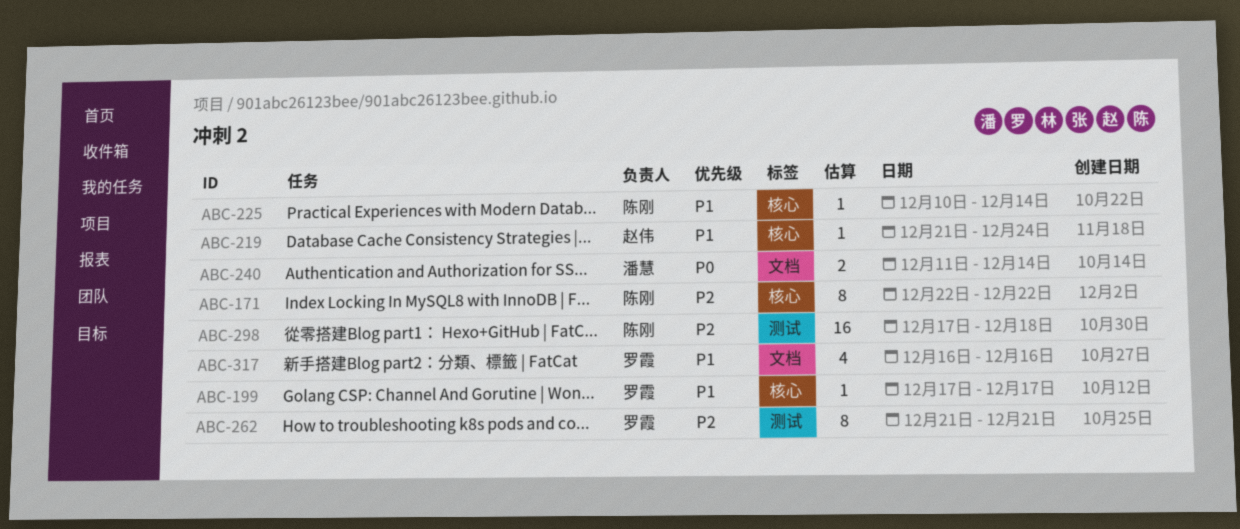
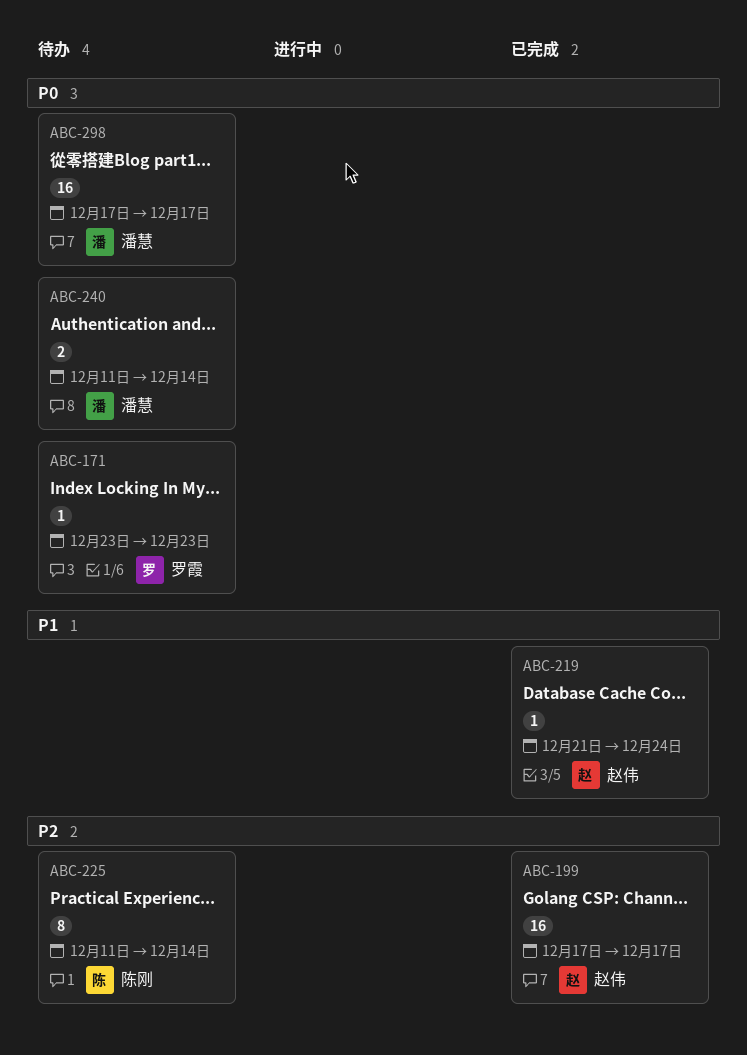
ABC-171, owner: 陈刚 -> 罗霞
ABC-171, priority: P2 -> P0
ABC-171, estimate: 8 -> 1
ABC-171, start: Dec 22 -> Dec 23
ABC-171, due: Dec 22 -> Dec 23
ABC-199, owner: 罗霞 -> 赵伟
ABC-199, priority: P1 -> P2
ABC-199, estimate: 1 -> 16
ABC-225, priority: P1 -> P2
ABC-225, estimate: 1 -> 8
ABC-225, start: Dec 10 -> Dec 11
ABC-262: present -> none
ABC-298, owner: 陈刚 -> 潘慧
ABC-298, priority: P2 -> P0
ABC-298, due: Dec 18 -> Dec 17
ABC-317: present -> none

